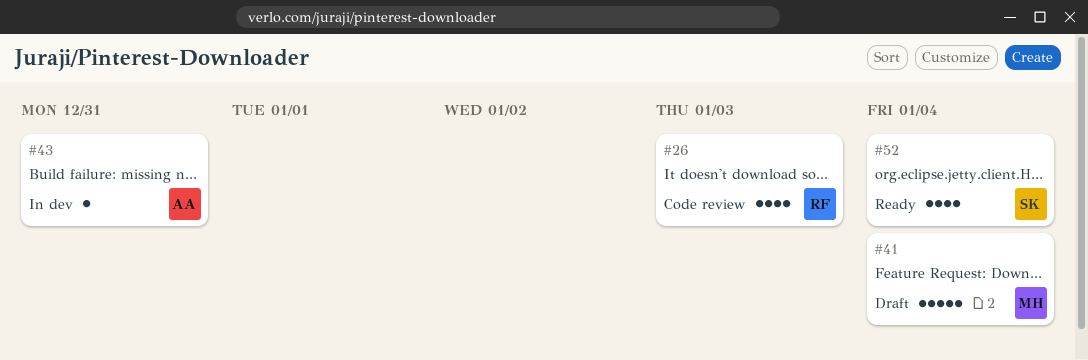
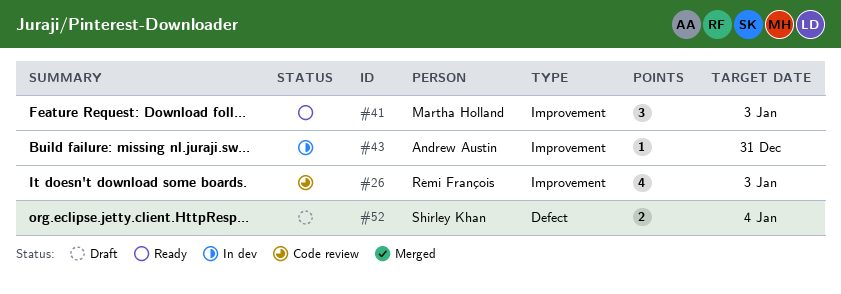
#41, status: Draft -> Ready
#41, estimate: 5 -> 3
#41, due: Jan 4 -> Jan 3
#52, status: Ready -> Draft
#52, estimate: 4 -> 2

